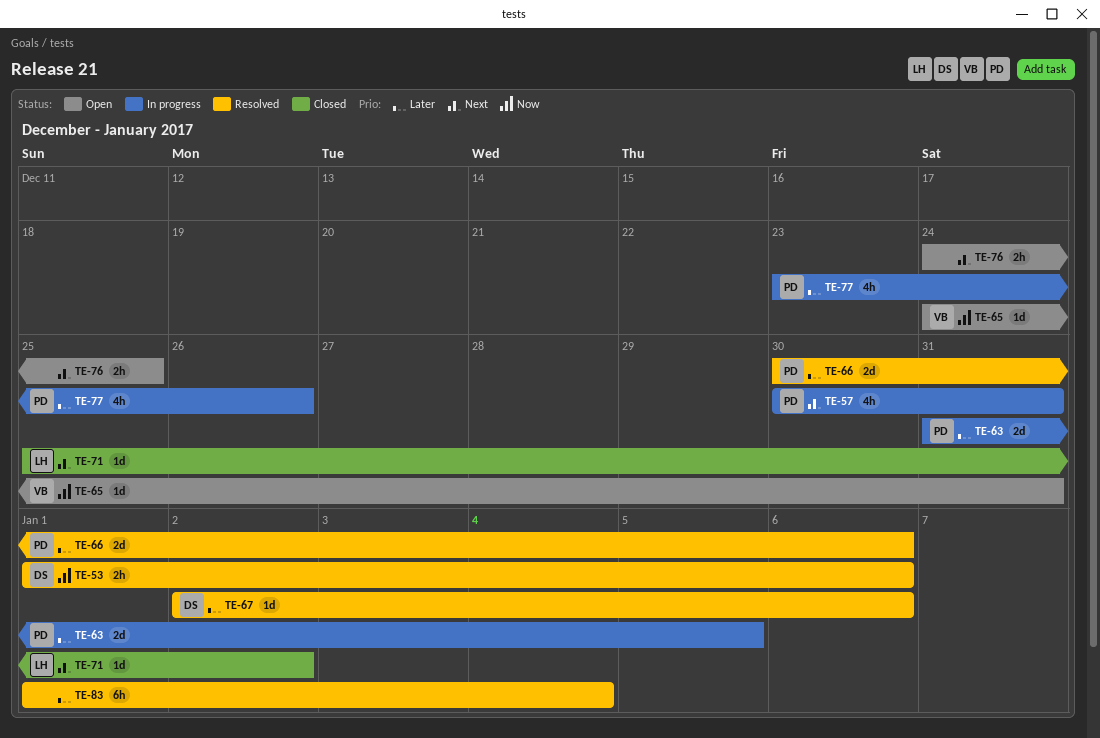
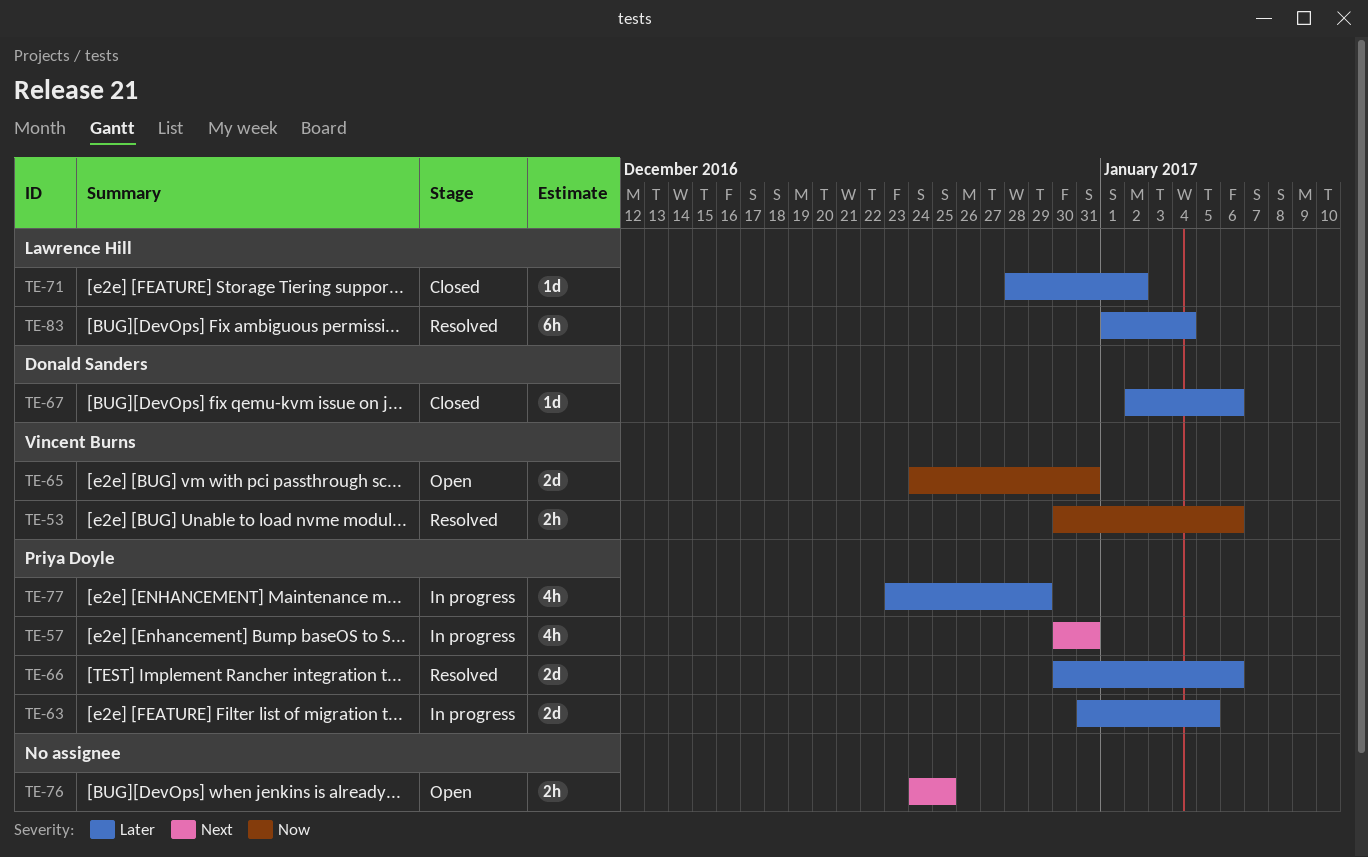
TE-53, owner: Donald Sanders -> Vincent Burns
TE-53, start: Jan 1 -> Dec 30
TE-65, estimate: 1d -> 2d
TE-67, status: Resolved -> Closed
TE-71, priority: Next -> Later
TE-71, start: Dec 25 -> Dec 28
TE-77, due: Dec 26 -> Dec 29
TE-83, owner: none -> Lawrence Hill

